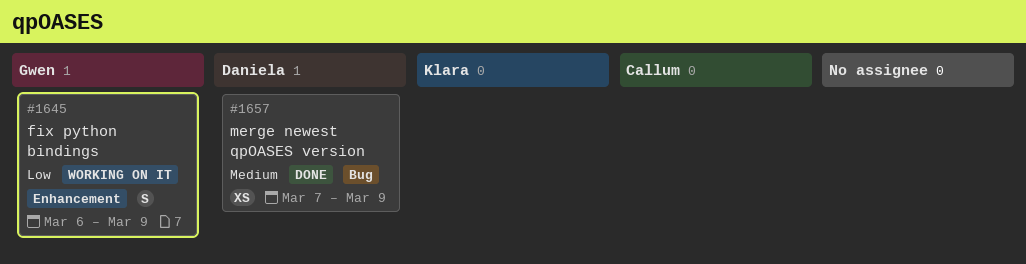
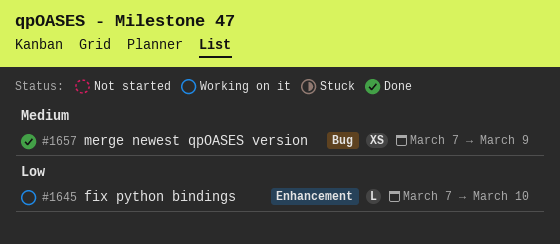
#1645, estimate: S -> L
#1645, start: Mar 6 -> Mar 7
#1645, due: Mar 9 -> Mar 10

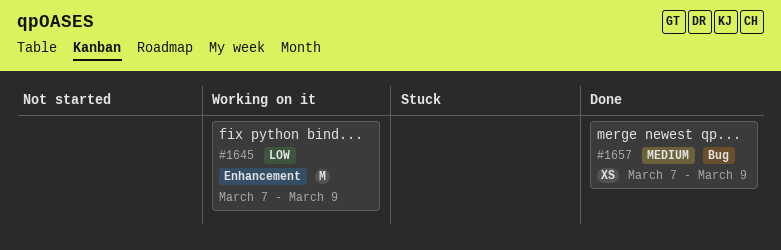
#1645, estimate: L -> M
#1645, due: Mar 10 -> Mar 9

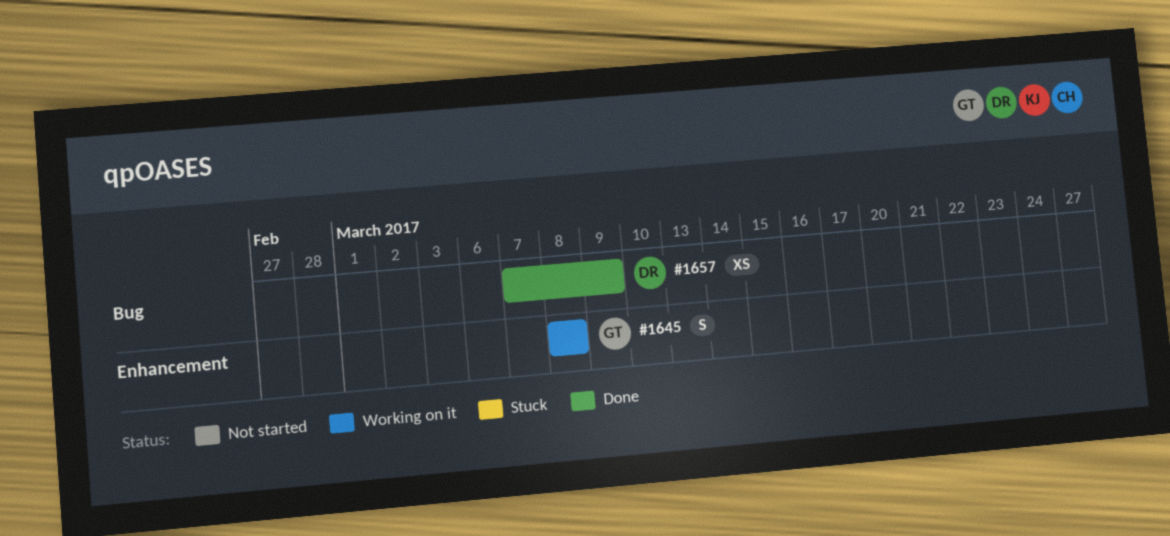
#1645, estimate: M -> S
#1645, start: Mar 7 -> Mar 8
#1645, due: Mar 9 -> Mar 8

